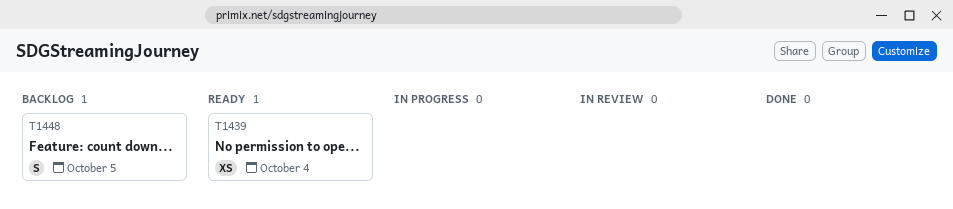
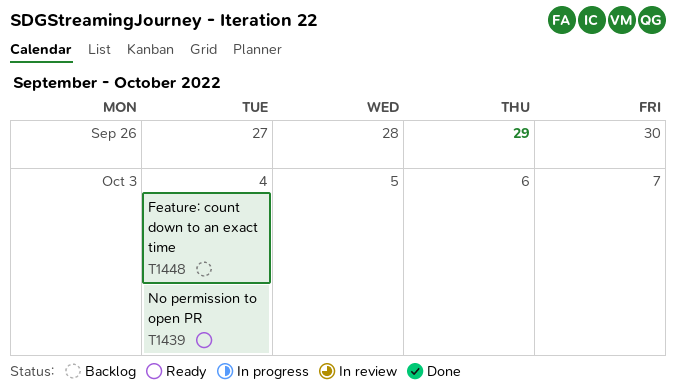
T1448, due: Oct 5 -> Oct 4

